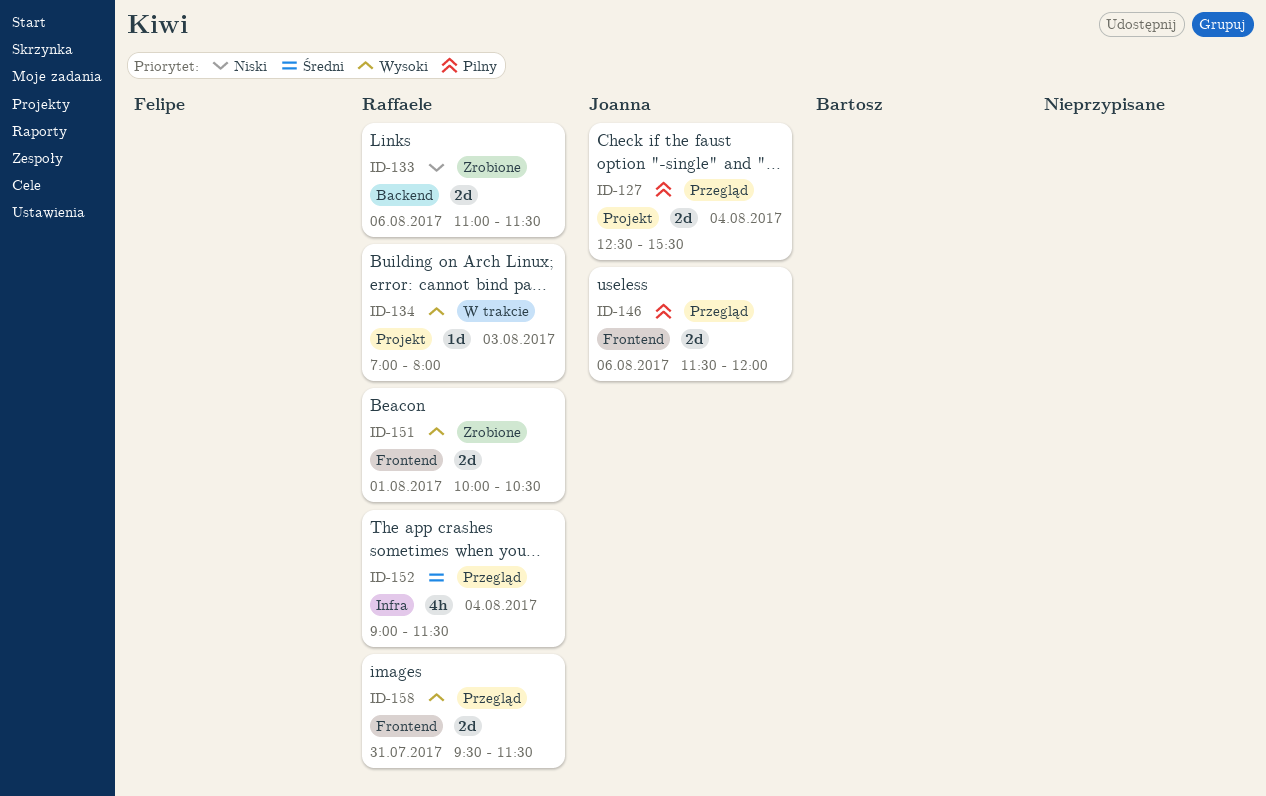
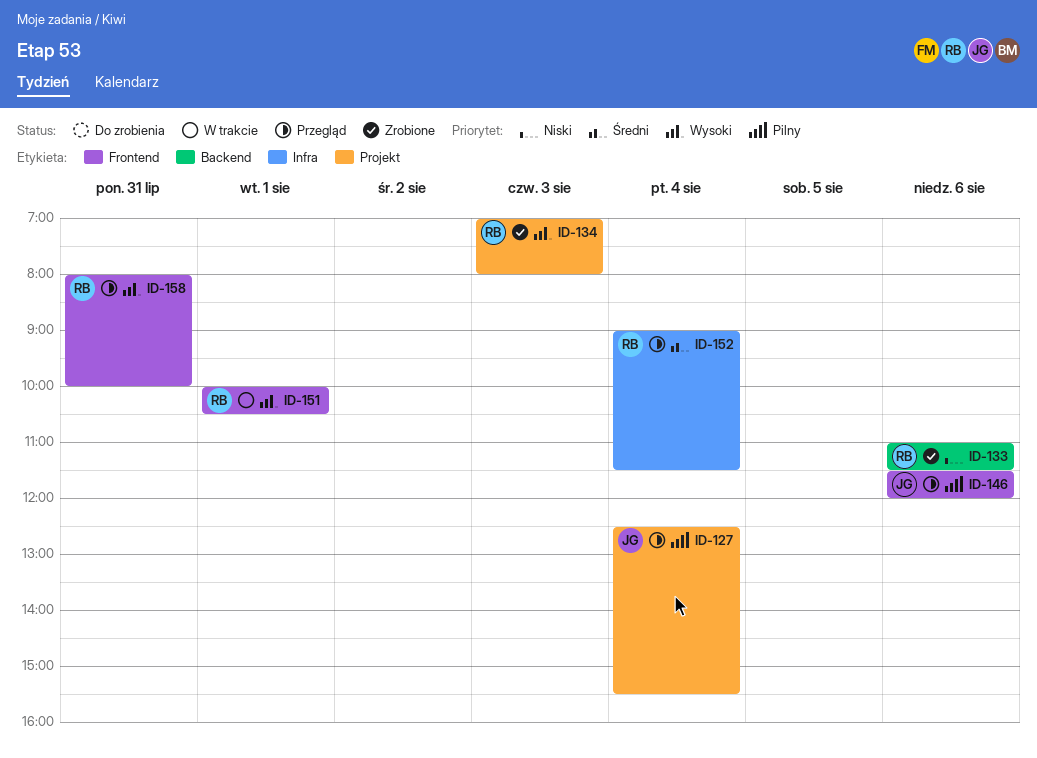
ID-134, status: W trakcie -> Zrobione
ID-151, status: Zrobione -> W trakcie
ID-158, begins: 09:30 -> 08:00
ID-158, ends: 11:30 -> 10:00

